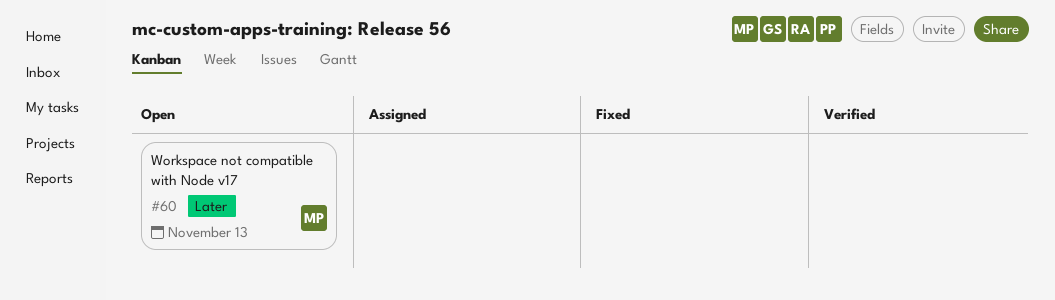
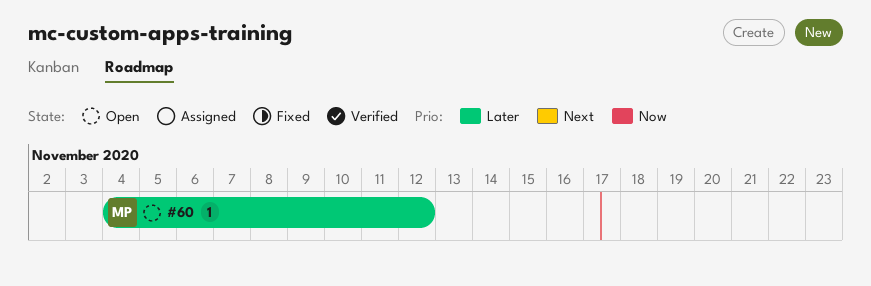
#60, due: Nov 13 -> Nov 12

